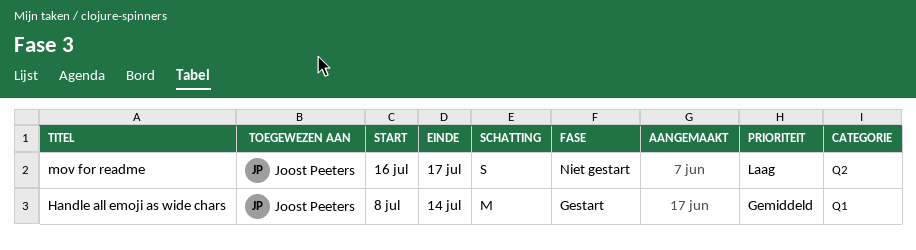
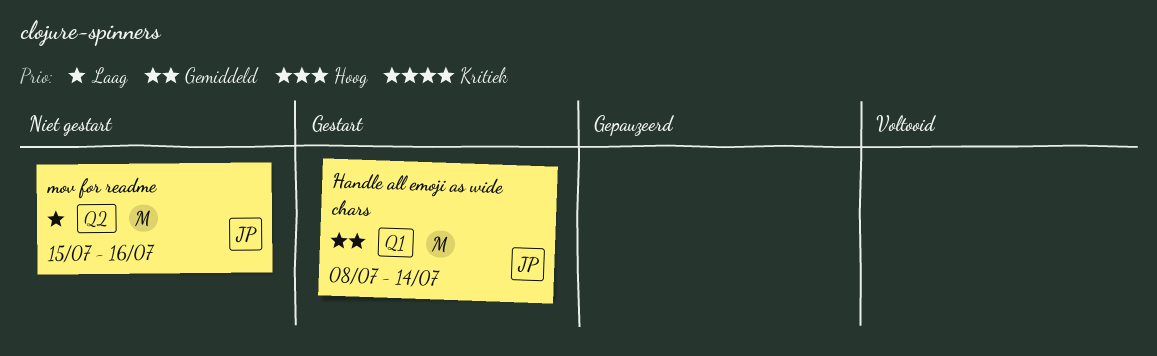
mov for readme, estimate: S -> M
mov for readme, start: Jul 16 -> Jul 15
mov for readme, due: Jul 17 -> Jul 16

